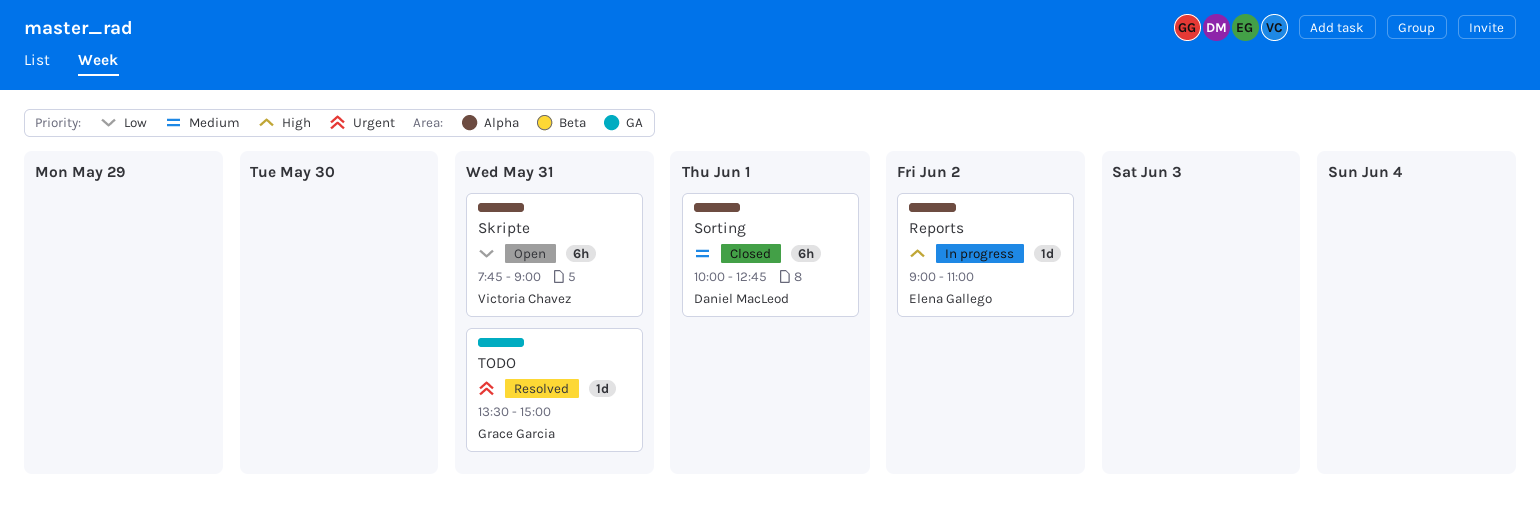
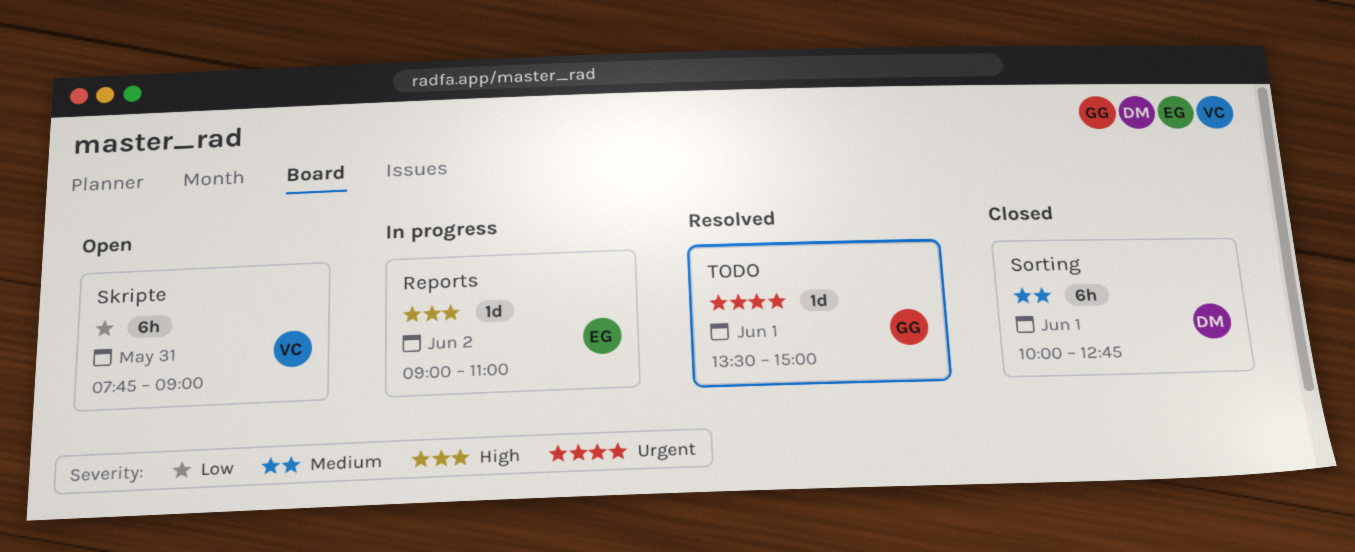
TODO, day: May 31 -> Jun 1

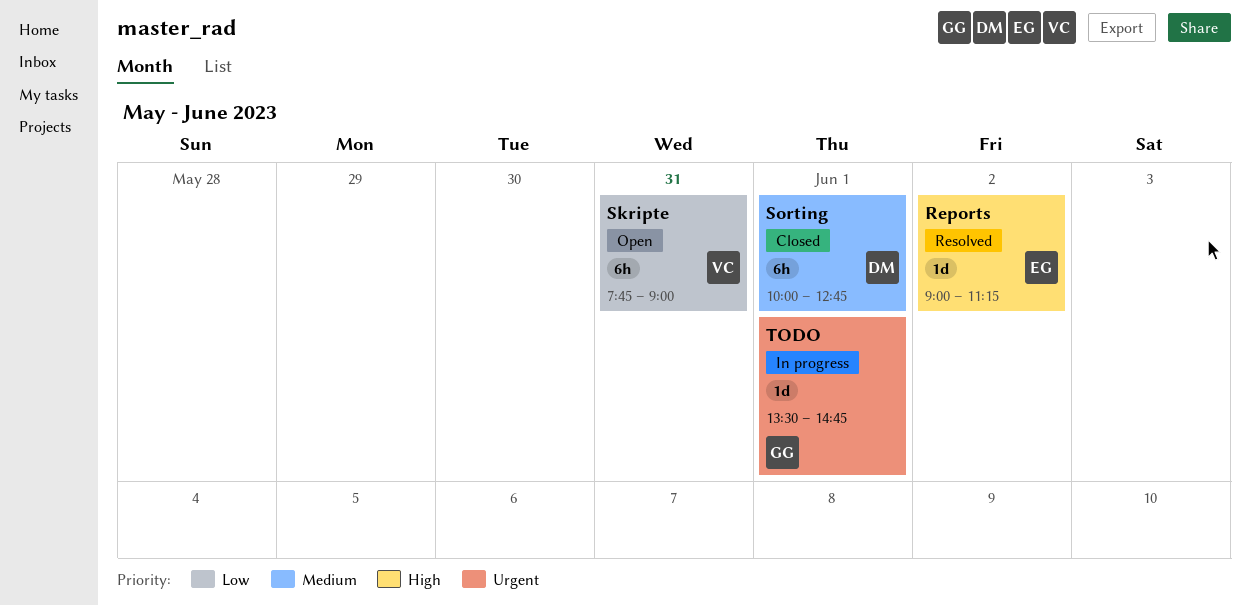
Reports, status: In progress -> Resolved
Reports, ends: 11:00 -> 11:15
TODO, status: Resolved -> In progress
TODO, ends: 15:00 -> 14:45

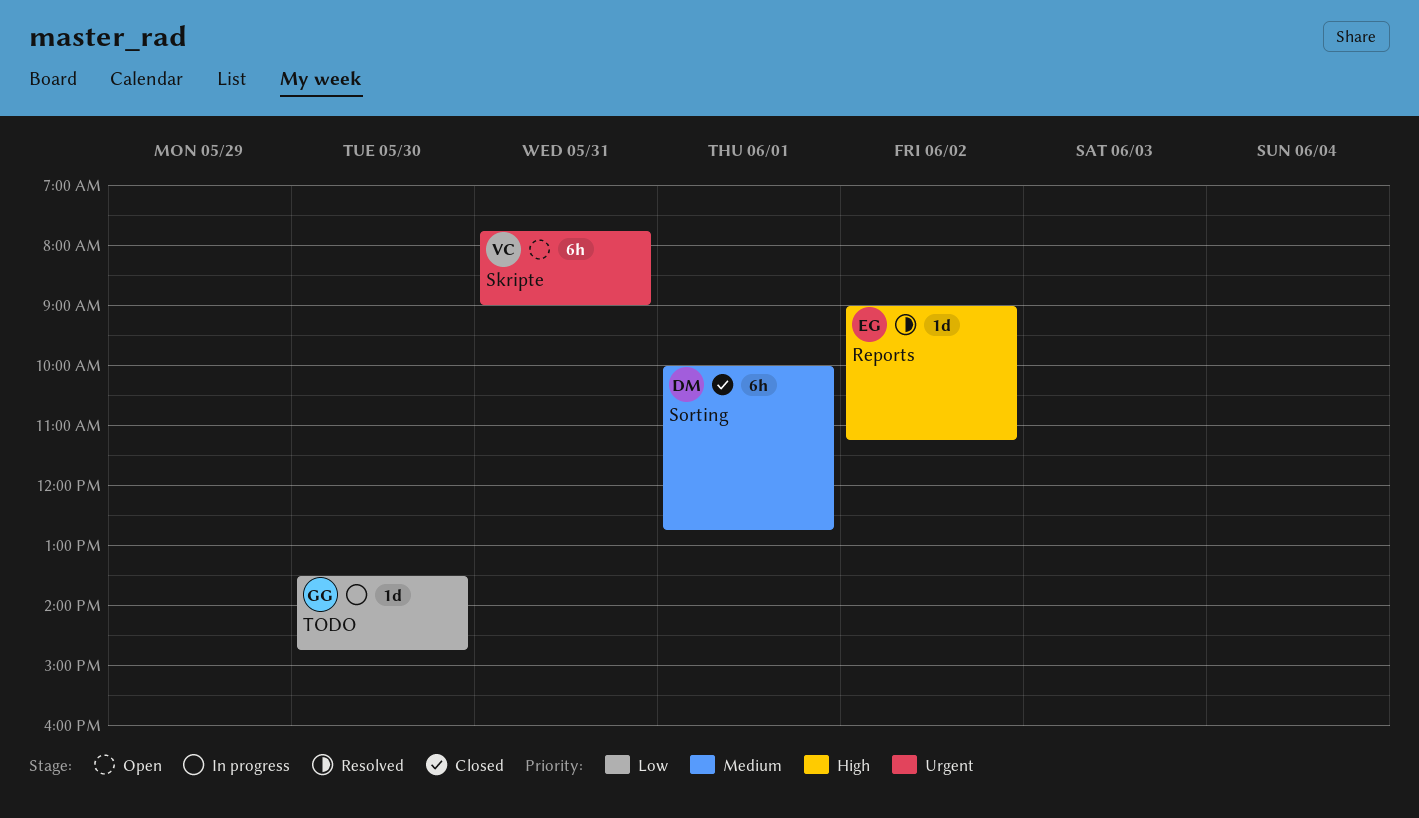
Skripte, priority: Low -> Urgent
TODO, priority: Urgent -> Low
TODO, day: Jun 1 -> May 30

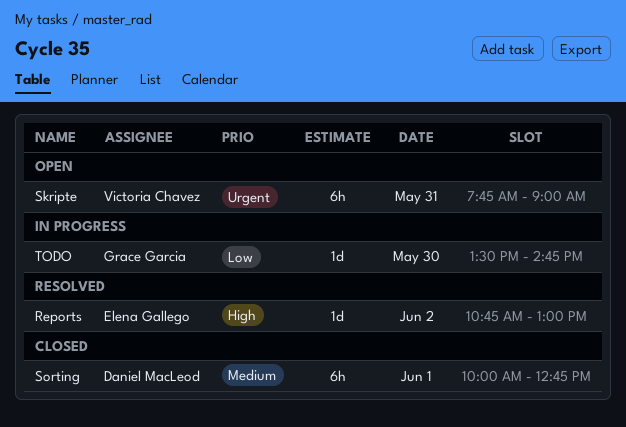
Reports, begins: 09:00 -> 10:45
Reports, ends: 11:15 -> 13:00

